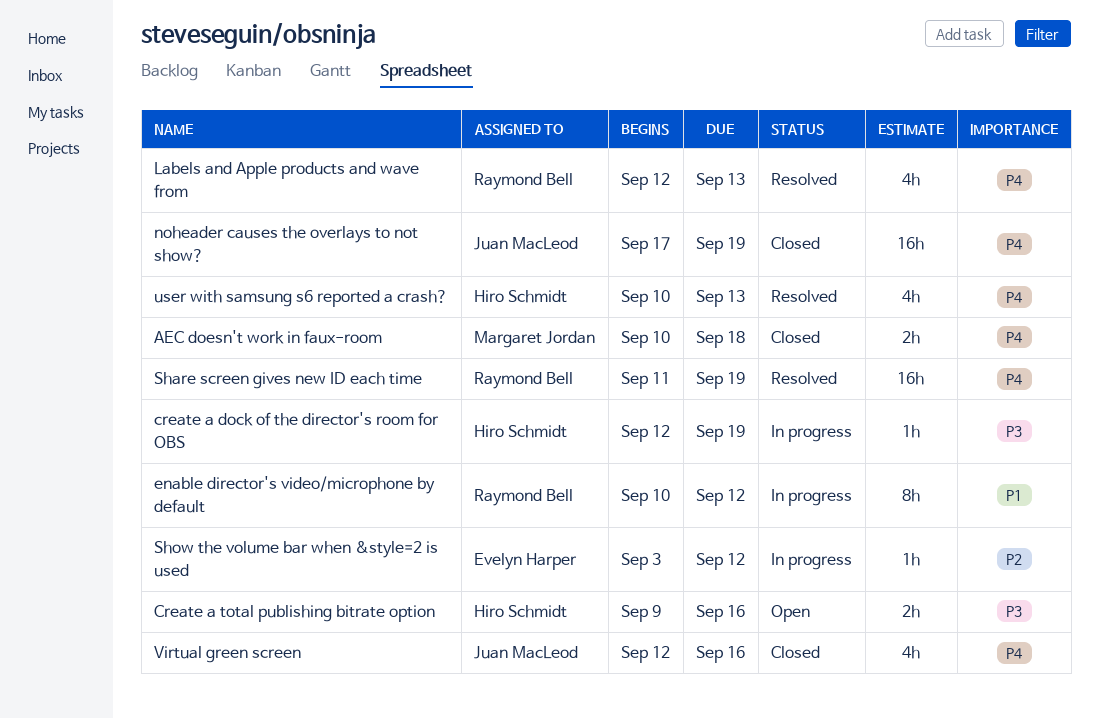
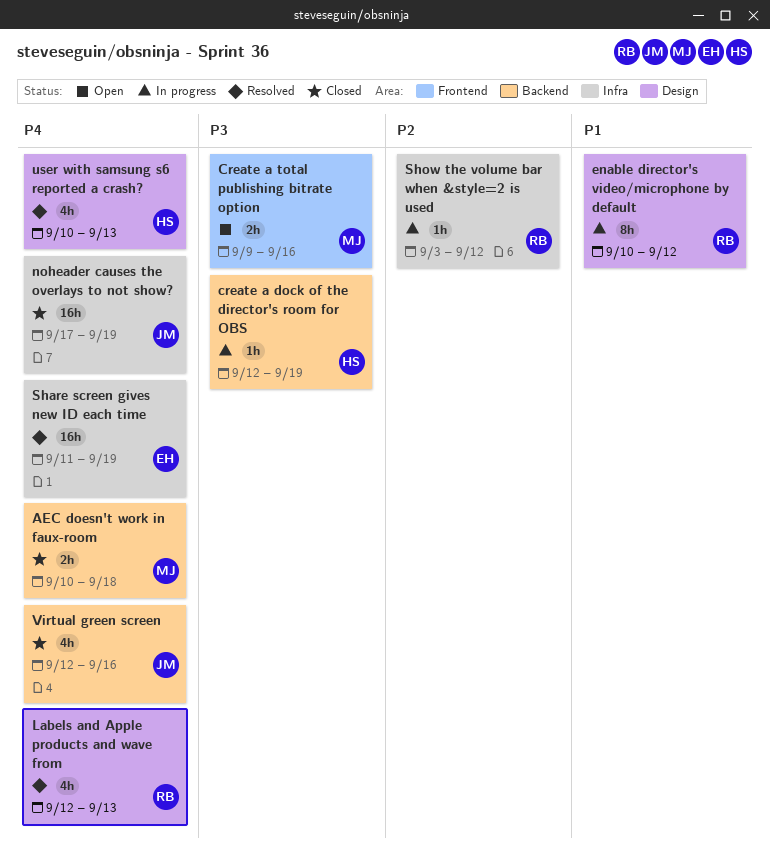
Create a total publishing bitrate option, owner: Hiro Schmidt -> Margaret Jordan
Share screen gives new ID each time, owner: Raymond Bell -> Evelyn Harper
Show the volume bar when &style=2 is used, owner: Evelyn Harper -> Raymond Bell

